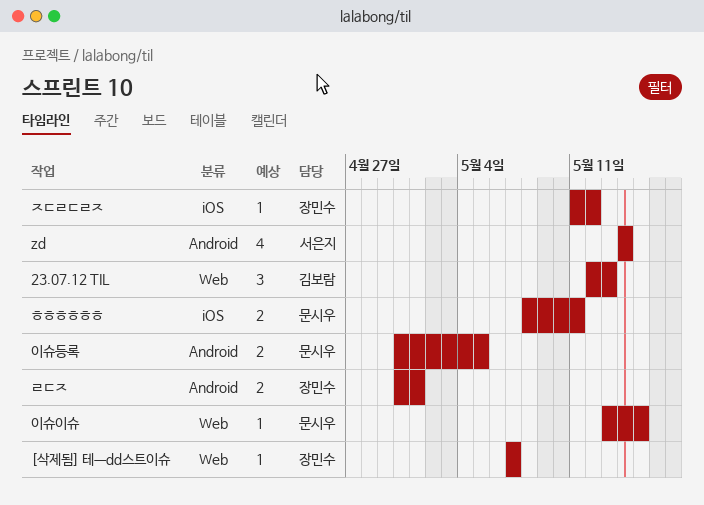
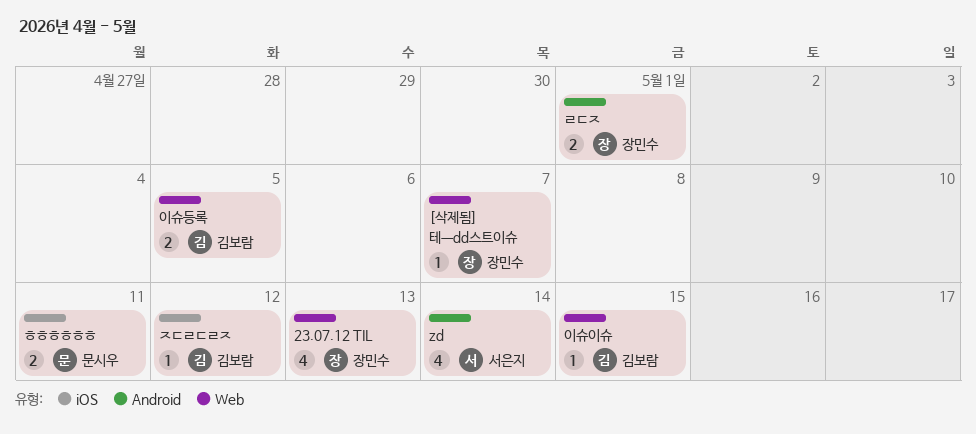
23.07.12 TIL, owner: 김보람 -> 장민수
23.07.12 TIL, estimate: 3 -> 4
ㅈㄷㄹㄷㄹㅈ, owner: 장민수 -> 김보람
이슈등록, owner: 문시우 -> 김보람
이슈등록, label: Android -> Web
이슈이슈, owner: 문시우 -> 김보람

